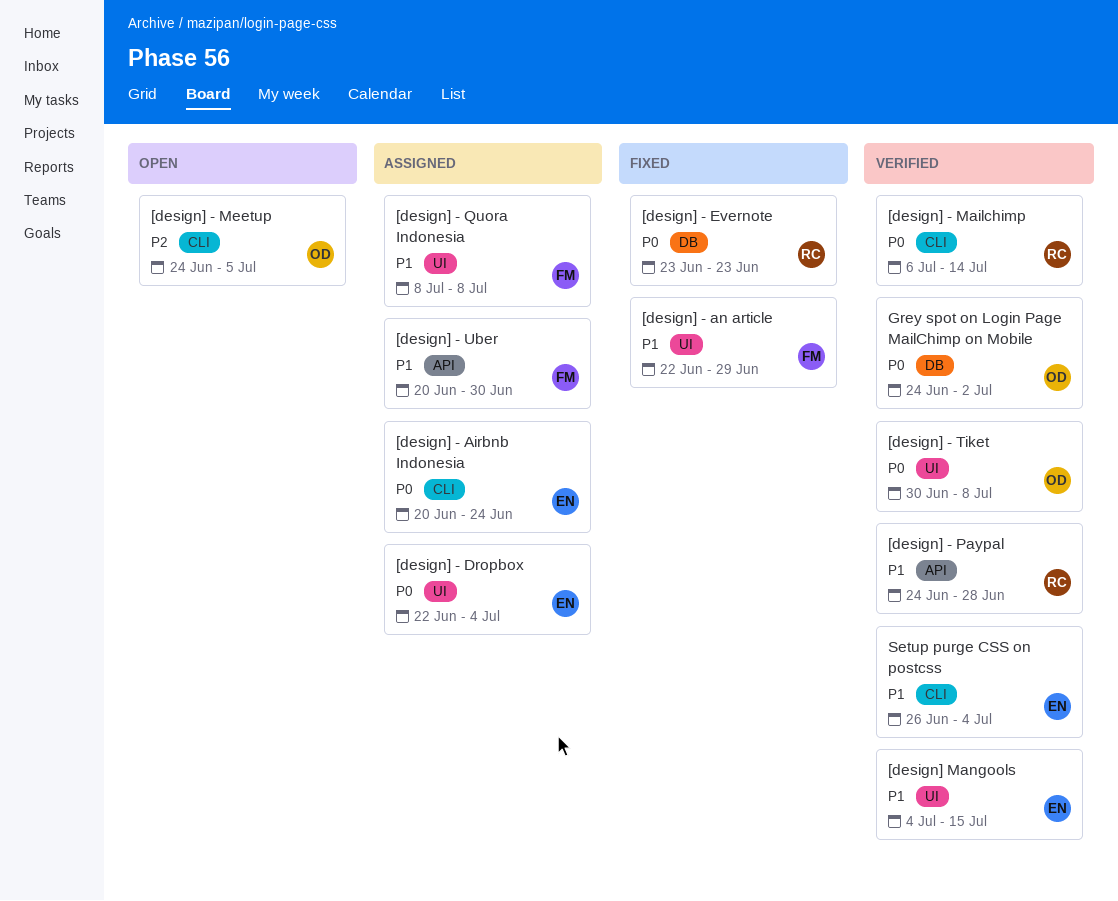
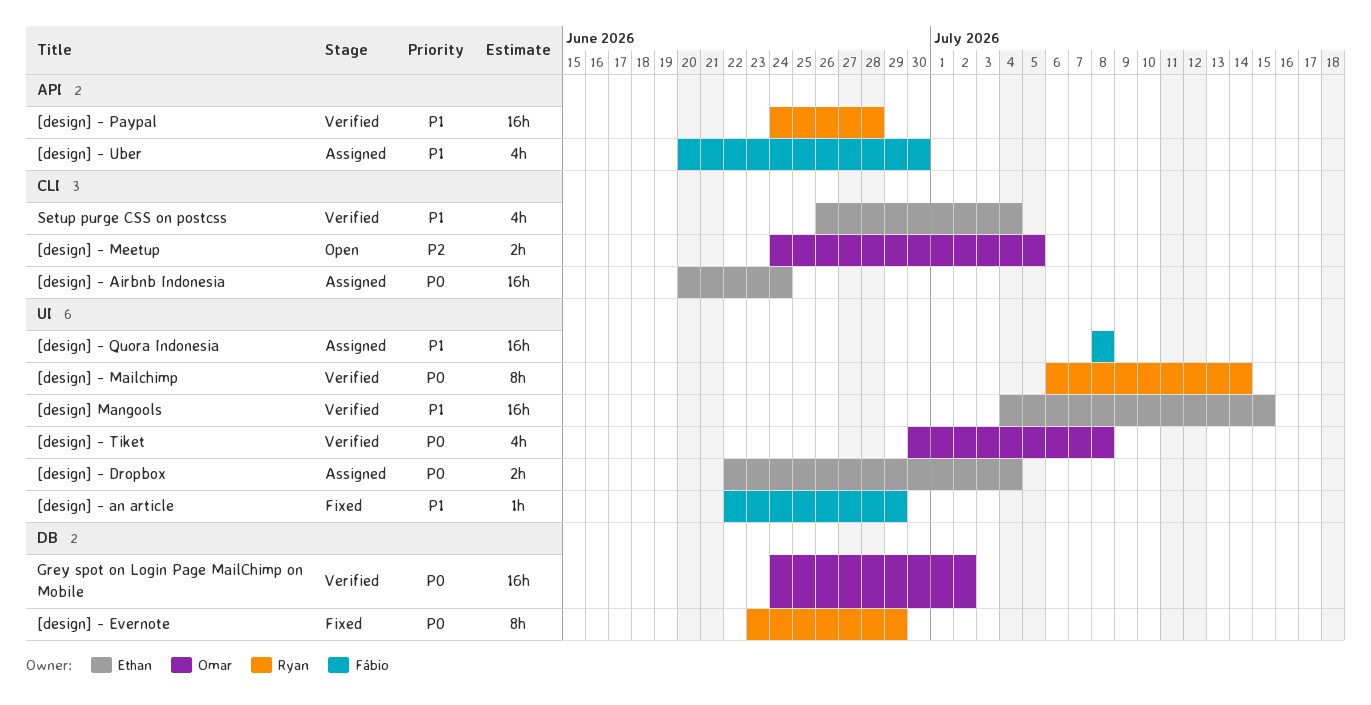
[design] - Evernote, due: Jun 23 -> Jun 29
[design] - Mailchimp, label: CLI -> UI

